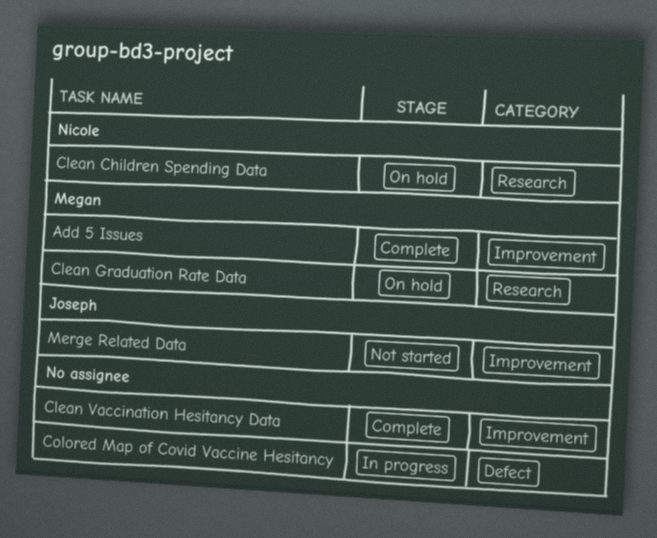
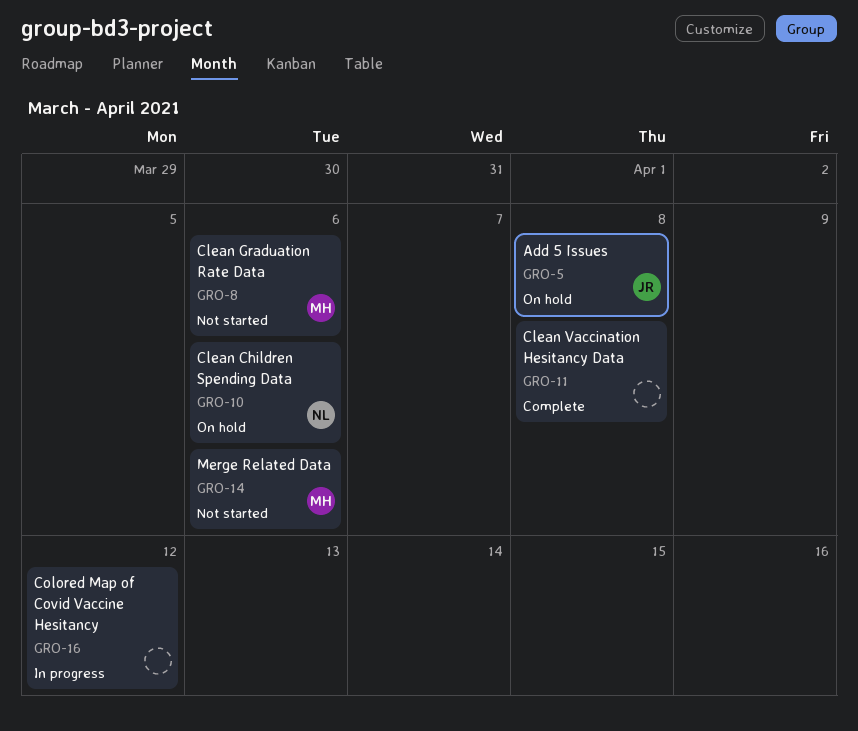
Add 5 Issues, status: Complete -> On hold
Add 5 Issues, owner: Megan -> Joseph
Clean Graduation Rate Data, status: On hold -> Not started
Merge Related Data, owner: Joseph -> Megan

